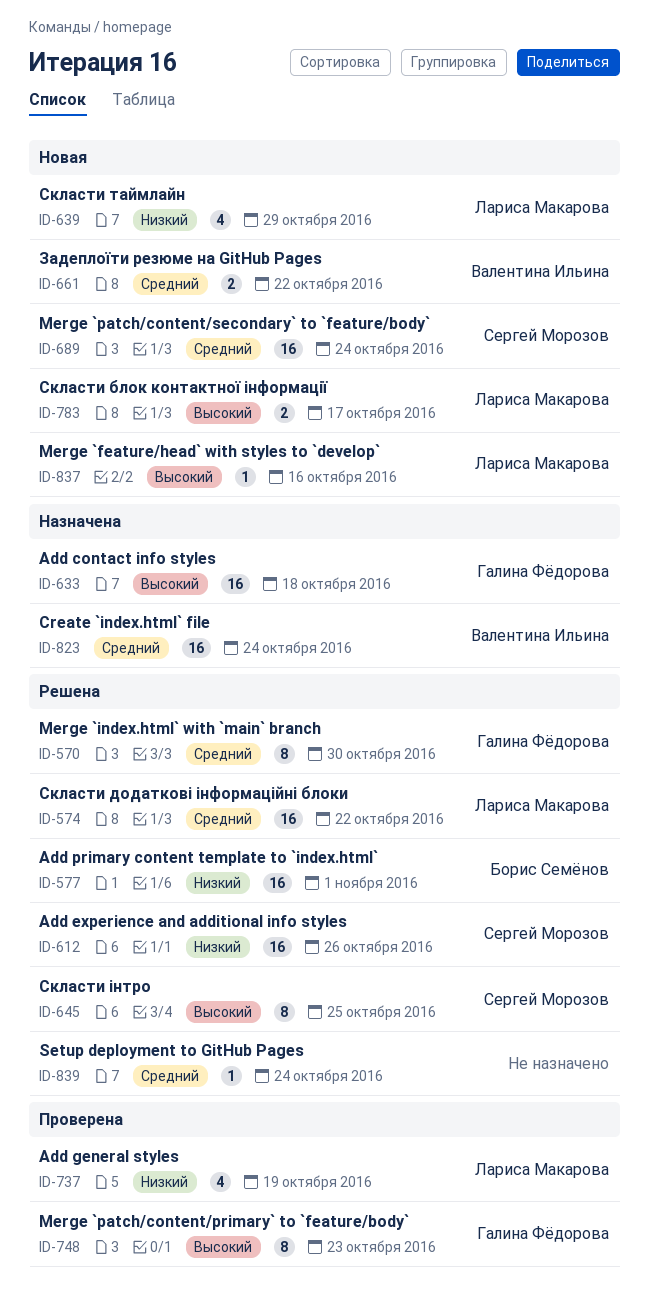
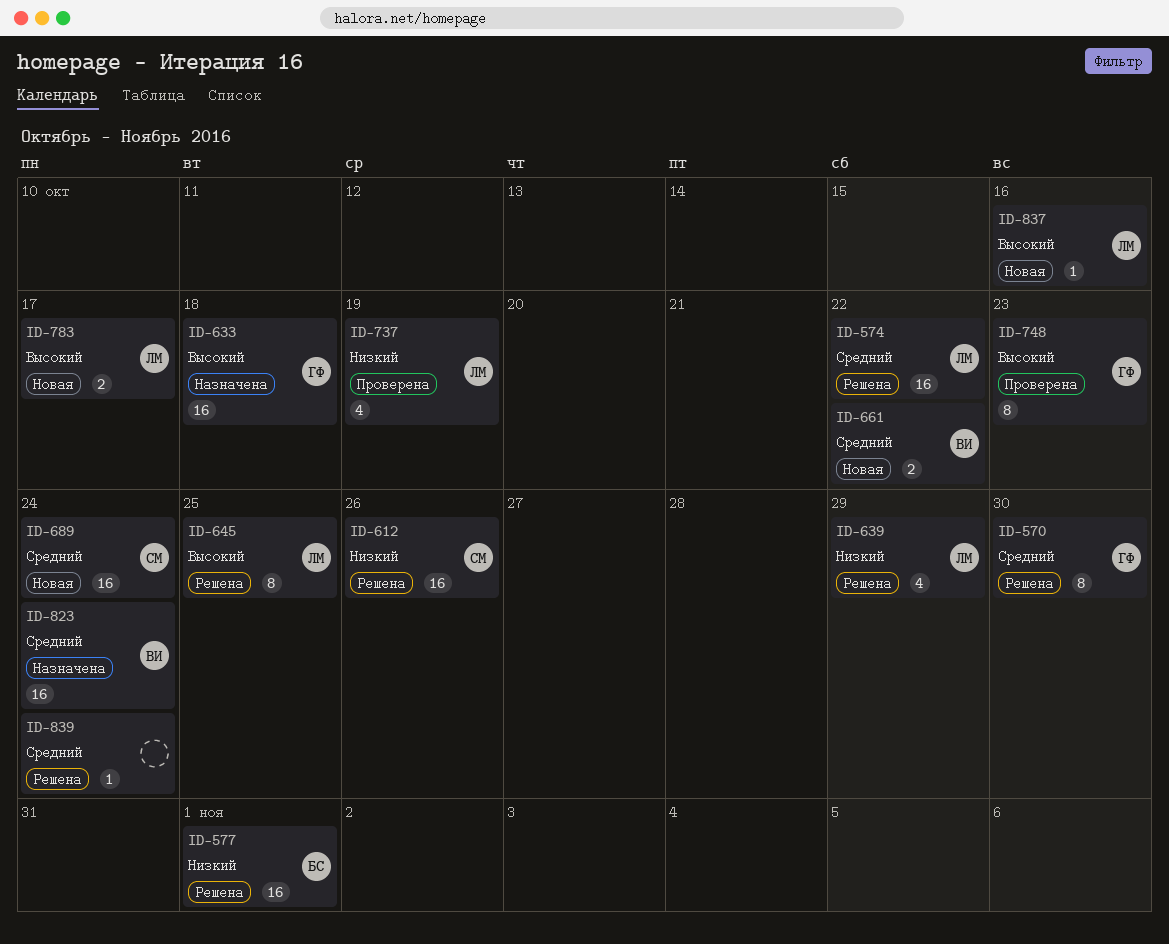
ID-639, status: Новая -> Решена
ID-645, owner: Сергей Морозов -> Лариса Макарова

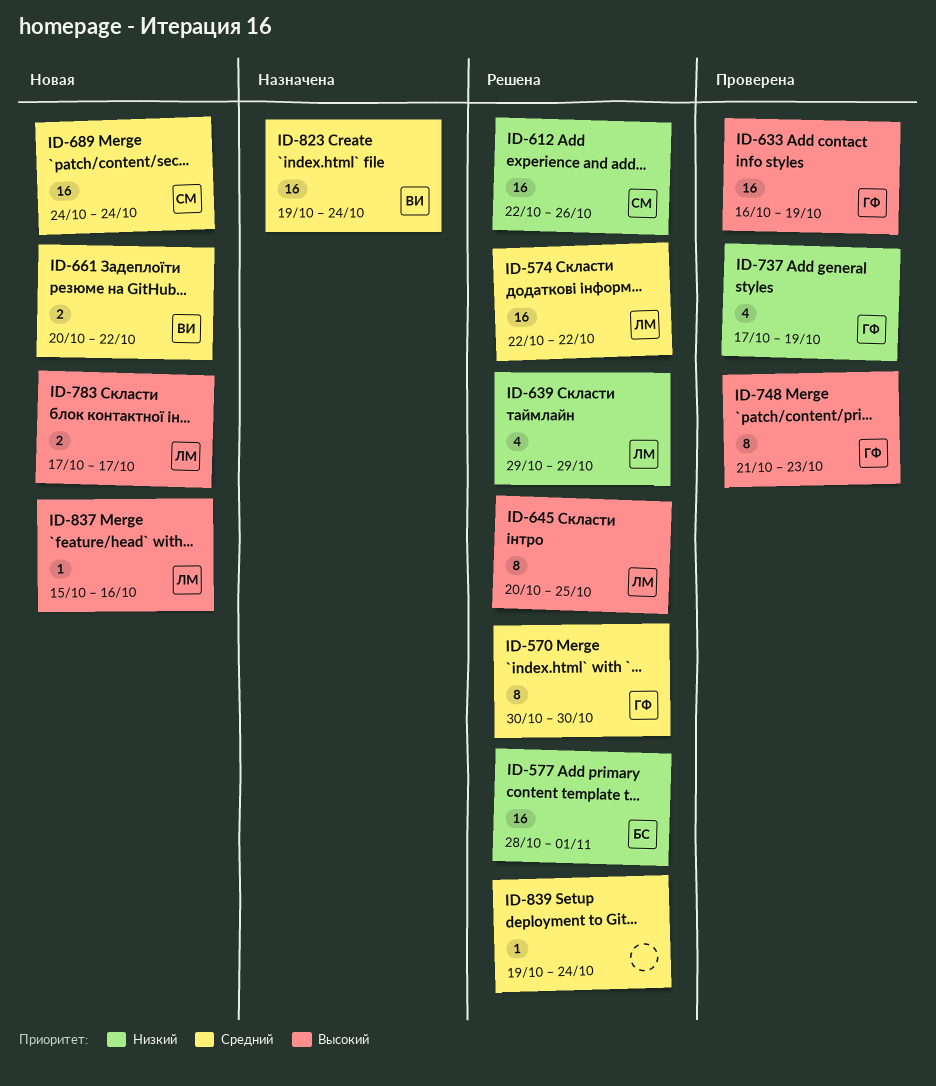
ID-633, status: Назначена -> Проверена
ID-633, due: Oct 18 -> Oct 19
ID-737, owner: ЛМ -> ГФ

